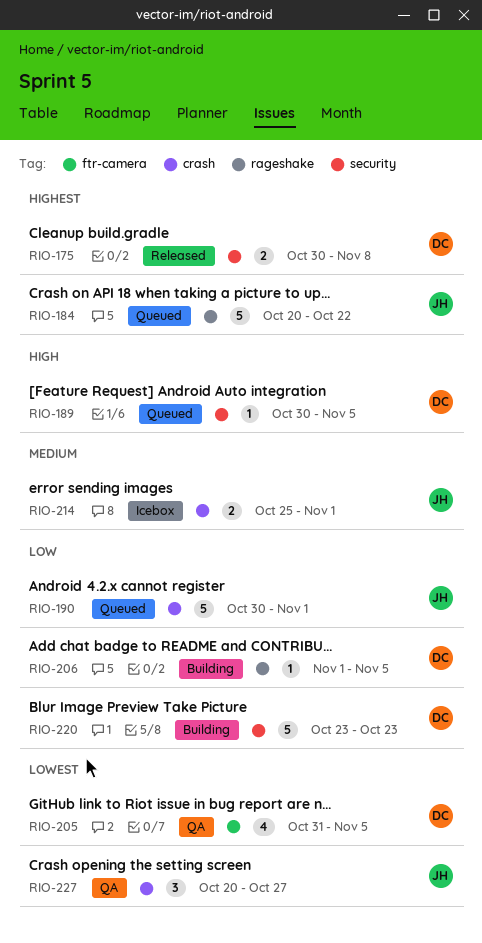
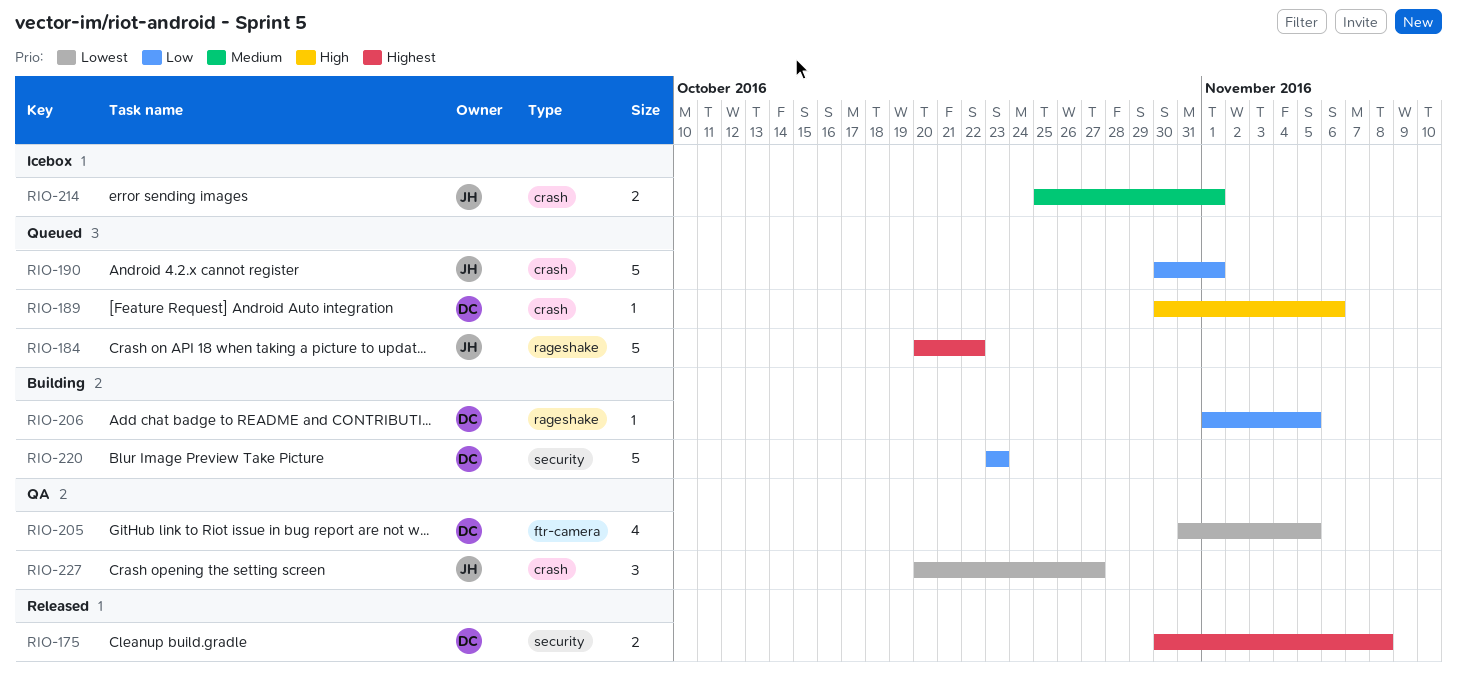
RIO-189, label: security -> crash
RIO-189, due: Nov 5 -> Nov 6

